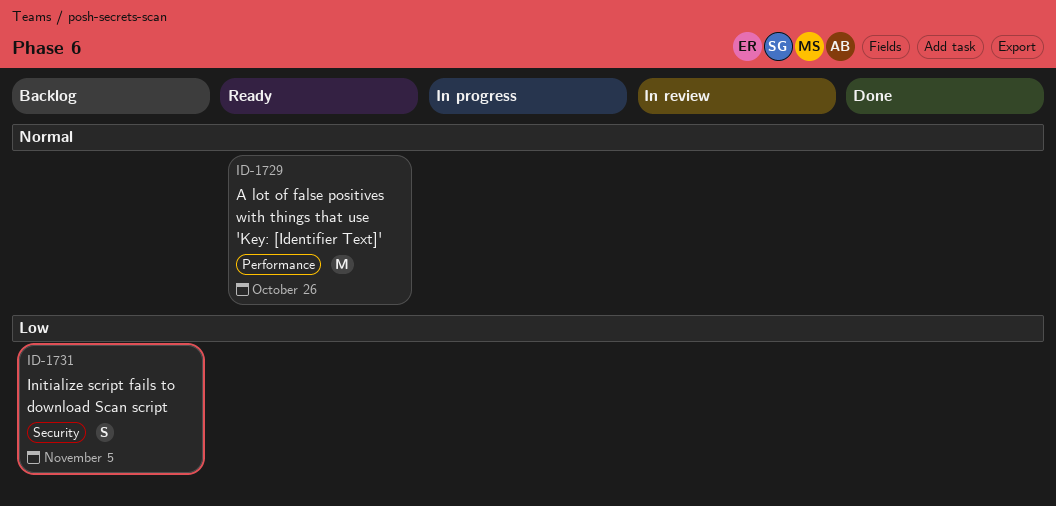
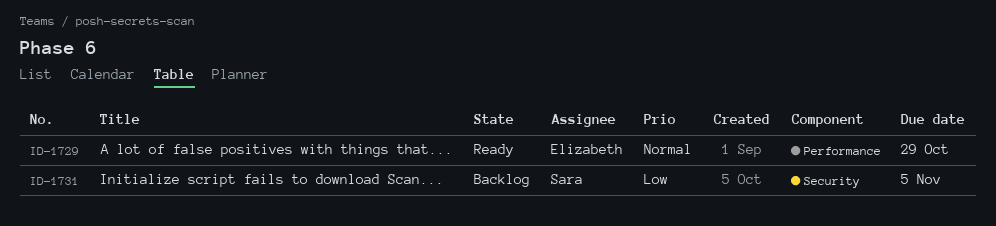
ID-1729, due: Oct 26 -> Oct 29

